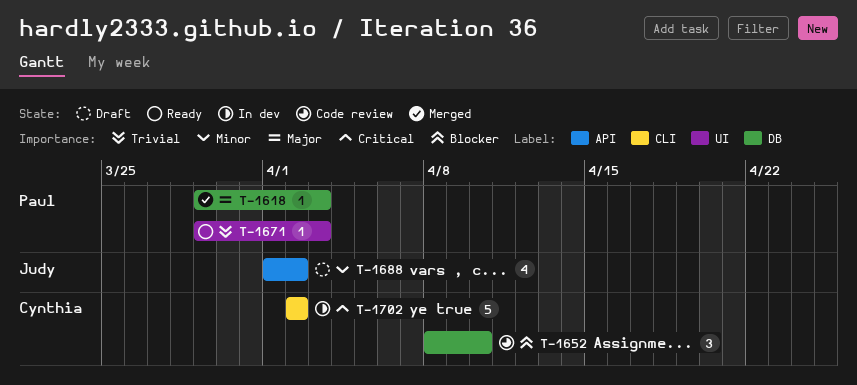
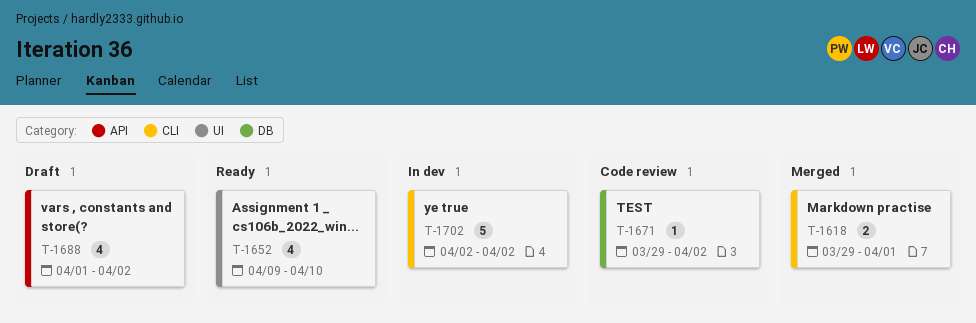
T-1618, label: DB -> CLI
T-1618, estimate: 1 -> 2
T-1618, due: Apr 3 -> Apr 1
T-1652, status: Code review -> Ready
T-1652, label: DB -> UI
T-1652, estimate: 3 -> 4
T-1652, start: Apr 8 -> Apr 9
T-1671, status: Ready -> Code review
T-1671, label: UI -> DB
T-1671, due: Apr 3 -> Apr 2

